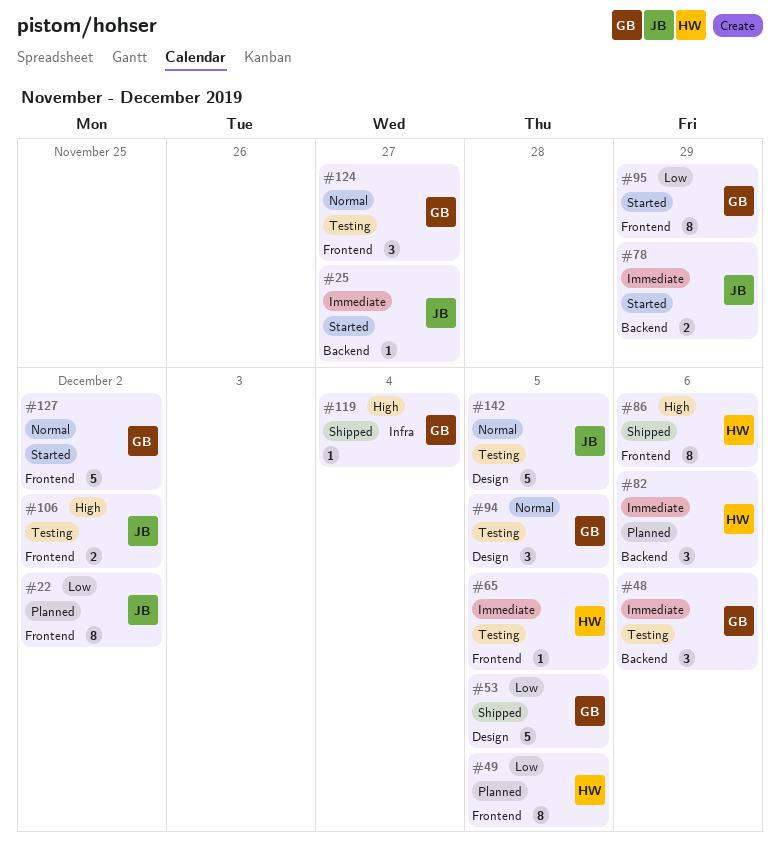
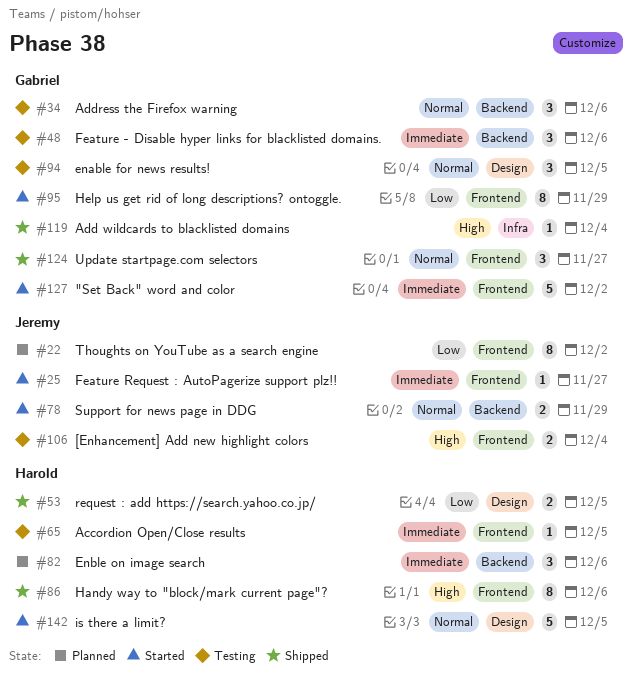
#25, label: Backend -> Frontend
#34: none -> present
#49: present -> none
#53, owner: Gabriel -> Harold
#53, estimate: 5 -> 2
#78, priority: Immediate -> Normal
#106, due: Dec 2 -> Dec 4
#124, status: Testing -> Shipped
#127, priority: Normal -> Immediate
#142, status: Testing -> Started
#142, owner: Jeremy -> Harold

